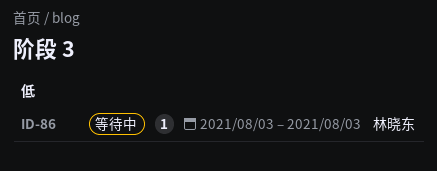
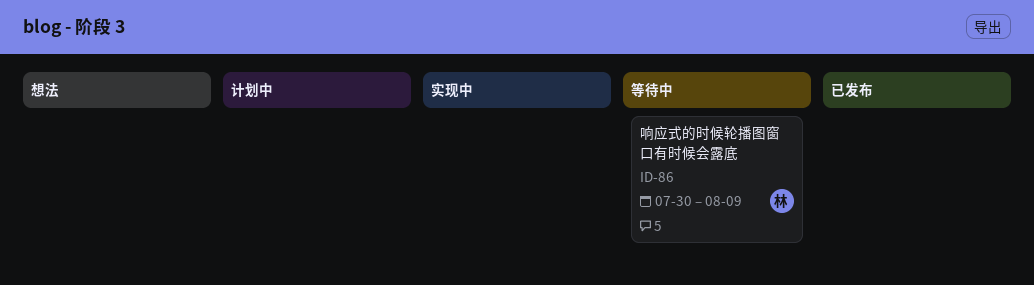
ID-86, start: Aug 3 -> Jul 30
ID-86, due: Aug 3 -> Aug 9

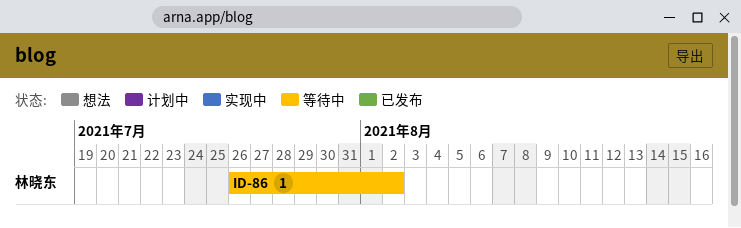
ID-86, start: Jul 30 -> Jul 26
ID-86, due: Aug 9 -> Aug 2

